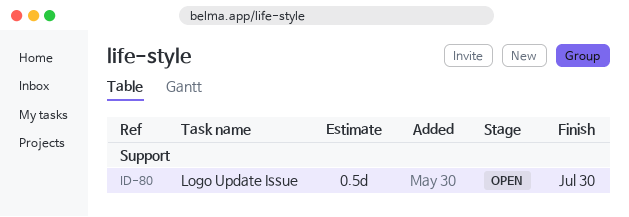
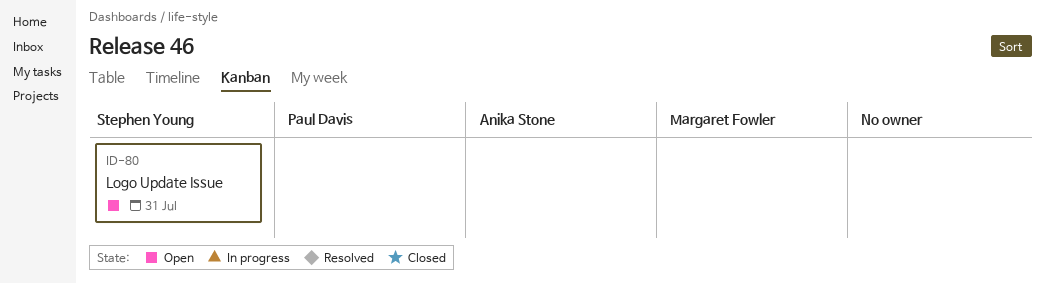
ID-80, due: Jul 30 -> Jul 31

